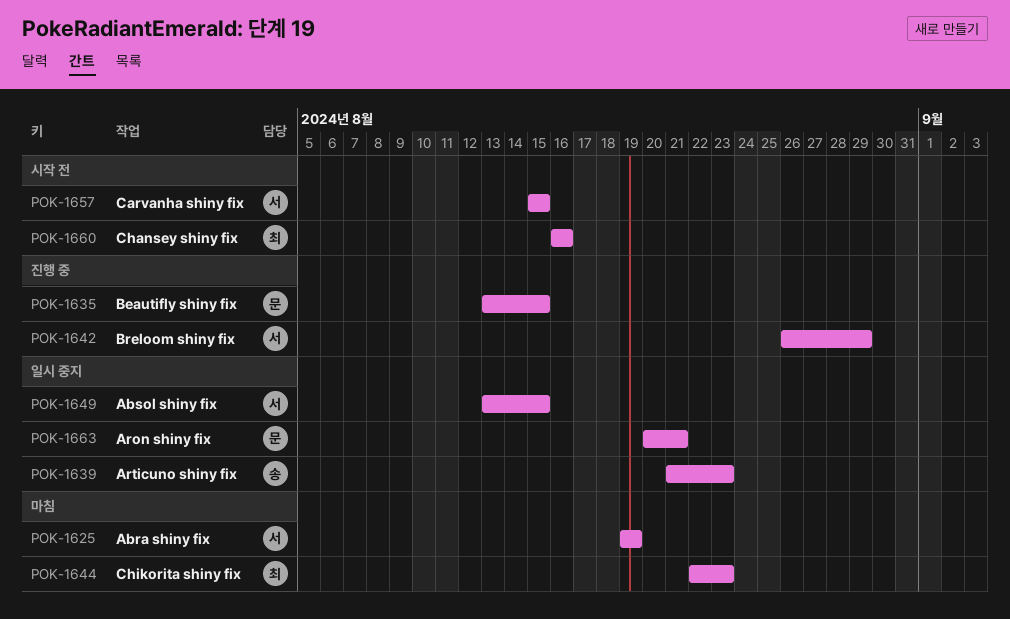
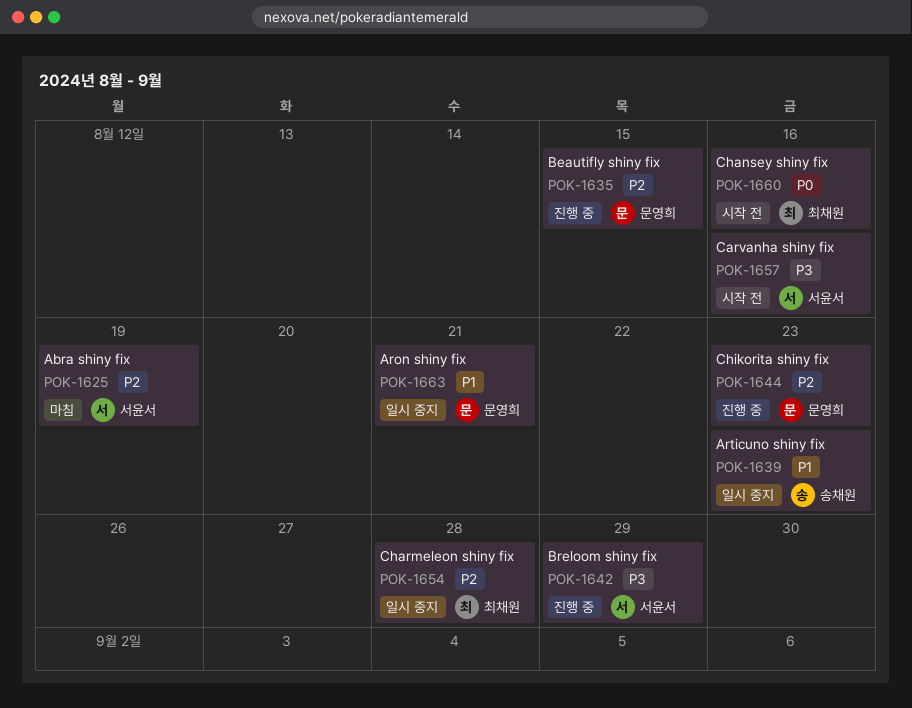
POK-1644, status: 마침 -> 진행 중
POK-1644, owner: 최채원 -> 문영희
POK-1649: present -> none
POK-1654: none -> present
POK-1657, due: Aug 15 -> Aug 16

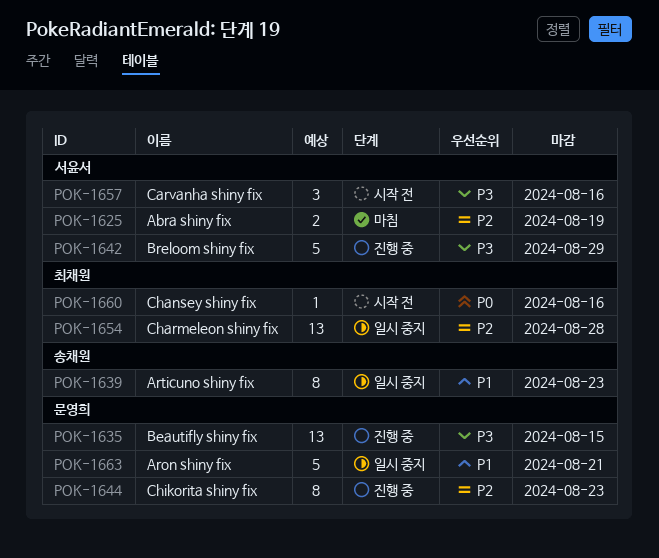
POK-1635, priority: P2 -> P3

